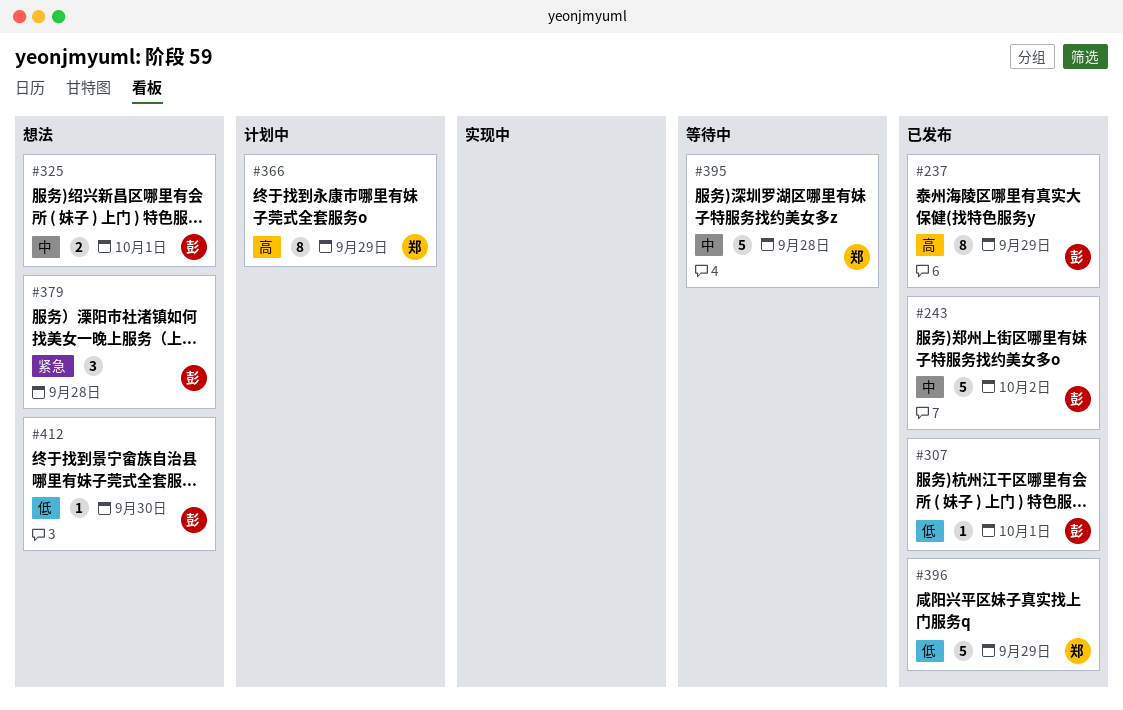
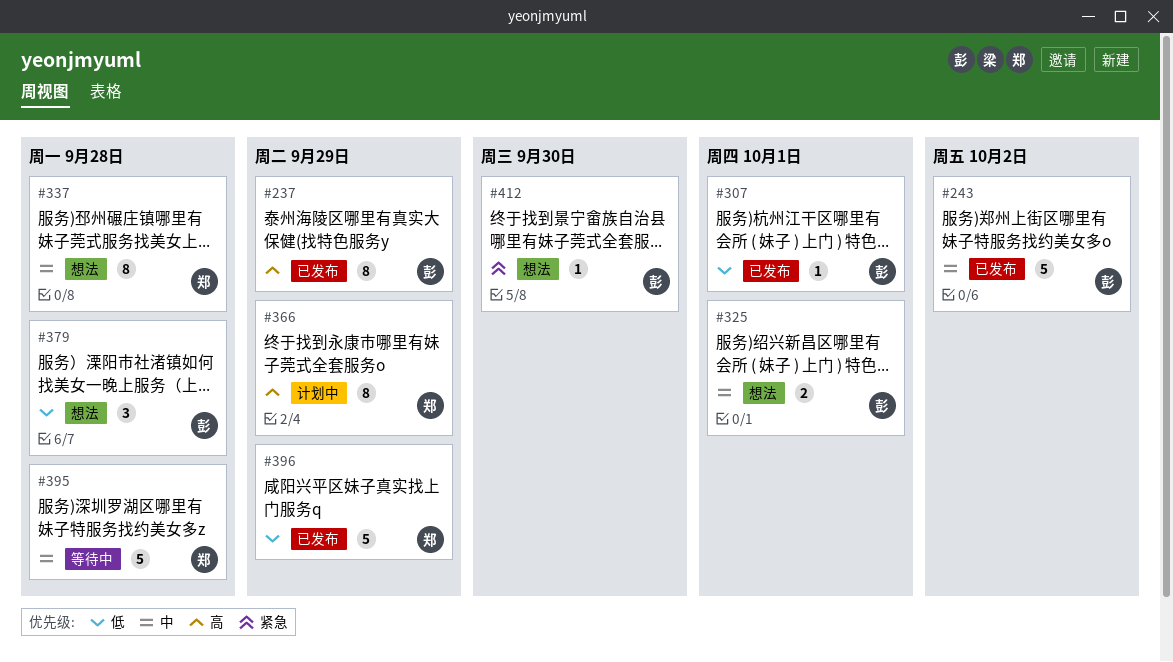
#337: none -> present
#379, priority: 紧急 -> 低
#412, priority: 低 -> 紧急

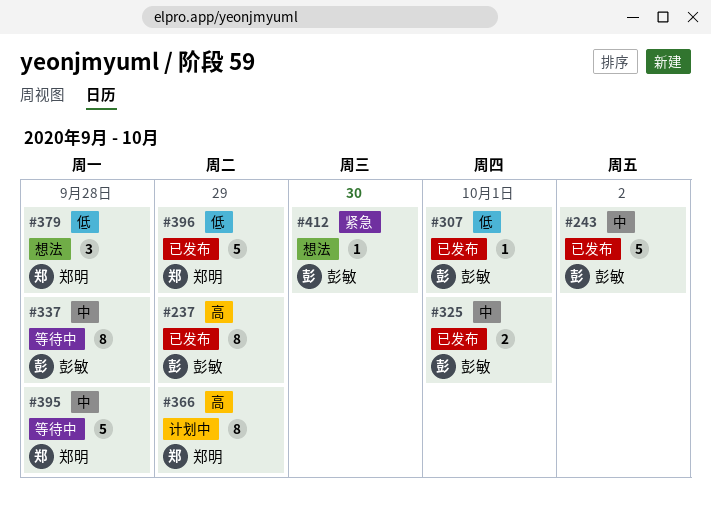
#325, status: 想法 -> 已发布
#337, status: 想法 -> 等待中
#337, owner: 郑明 -> 彭敏
#379, owner: 彭敏 -> 郑明

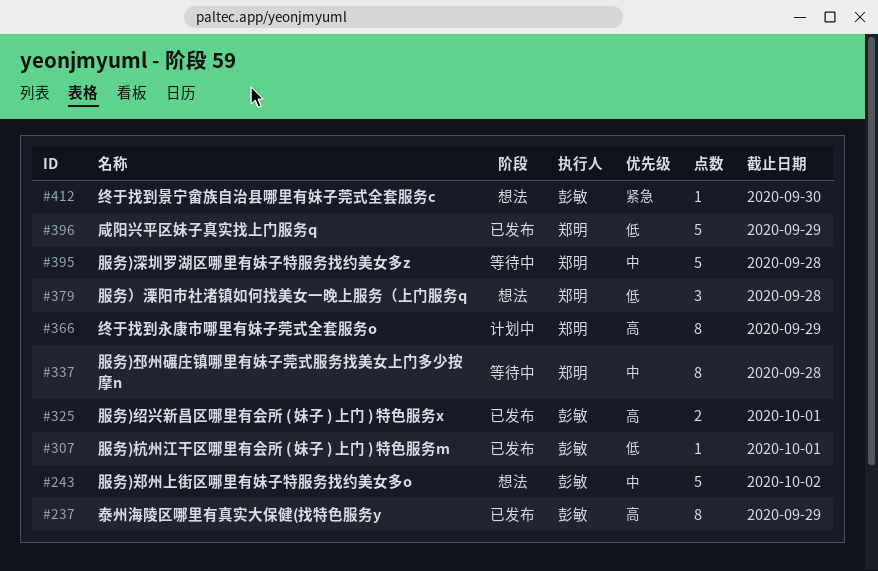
#243, status: 已发布 -> 想法
#325, priority: 中 -> 高
#337, owner: 彭敏 -> 郑明

